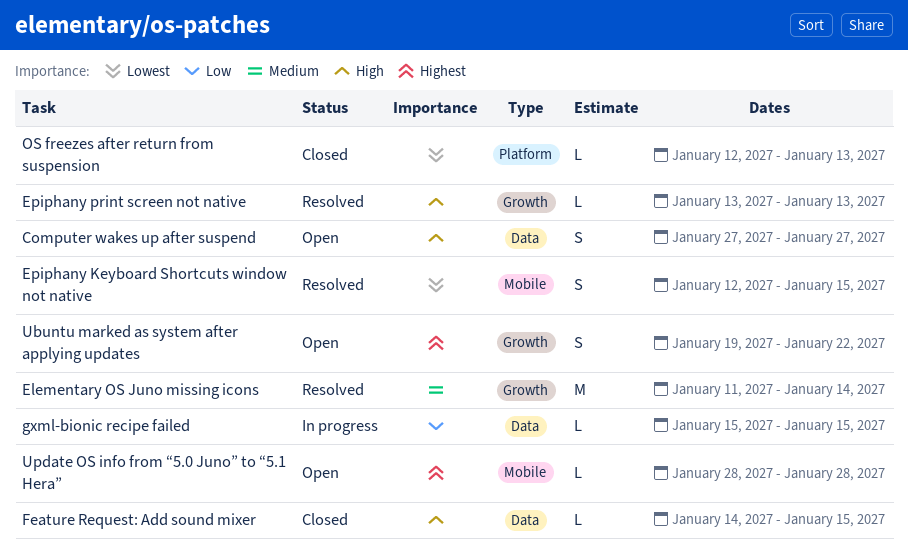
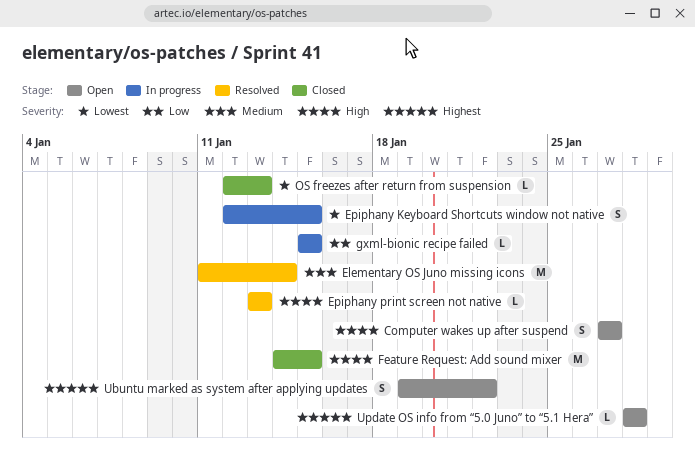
Epiphany Keyboard Shortcuts window not native, status: Resolved -> In progress
Feature Request: Add sound mixer, estimate: L -> M

